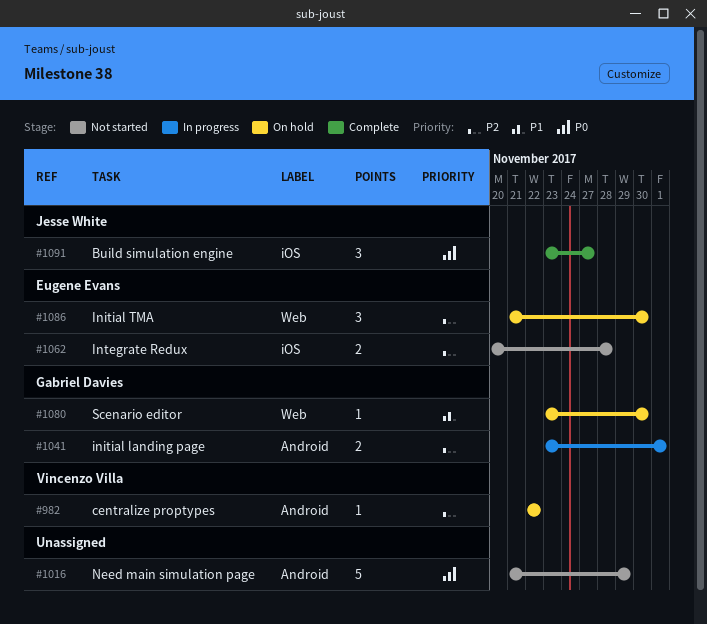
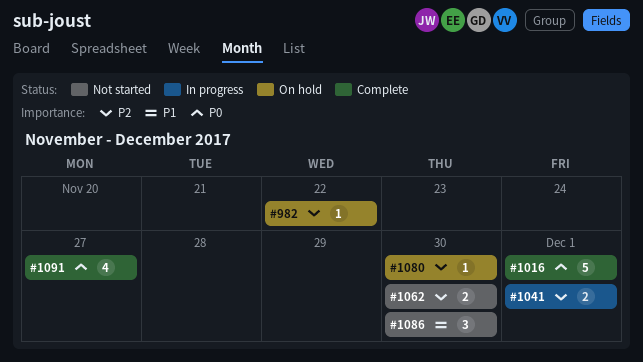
#1016, status: Not started -> Complete
#1016, due: Nov 29 -> Dec 1
#1062, due: Nov 28 -> Nov 30
#1080, priority: P1 -> P2
#1086, status: On hold -> Not started
#1086, priority: P2 -> P1
#1091, estimate: 3 -> 4

